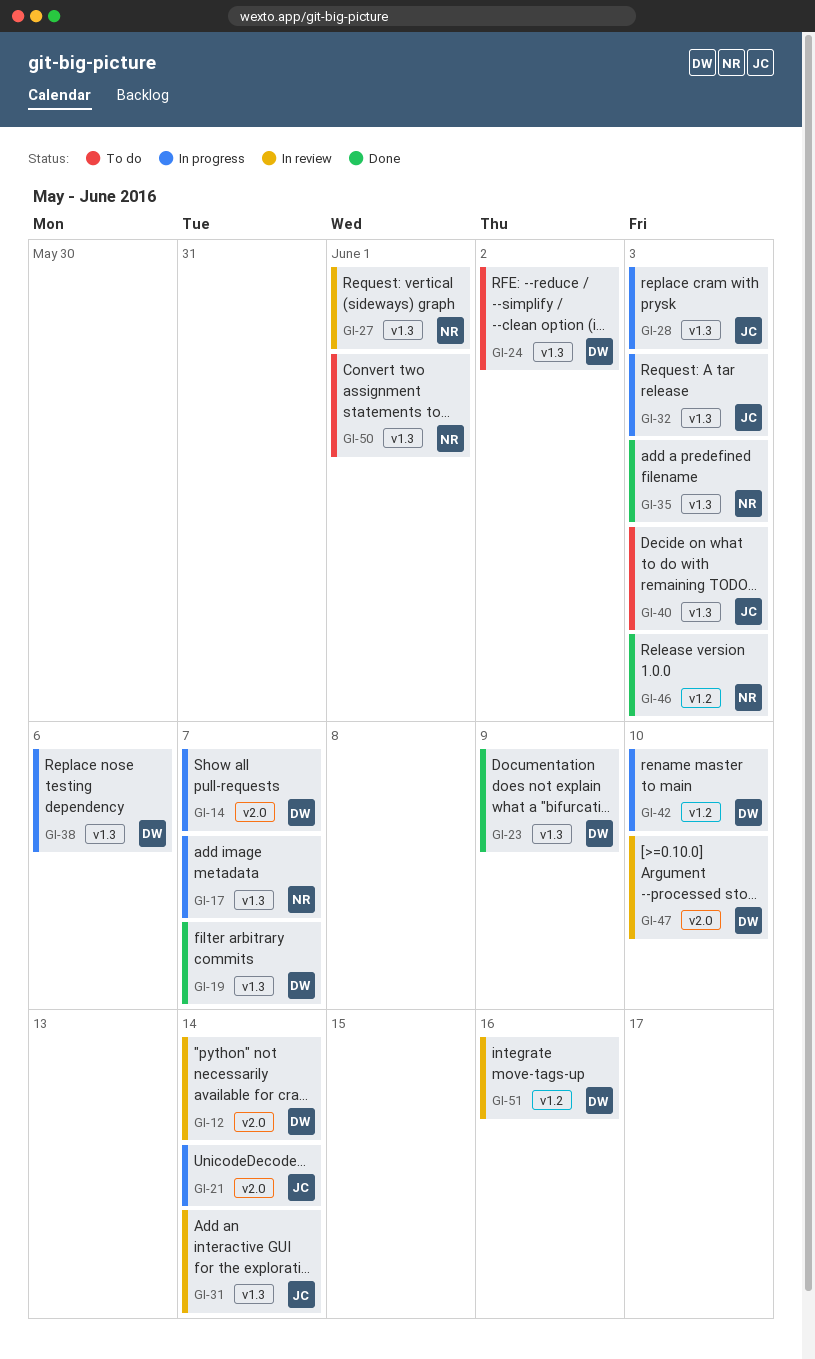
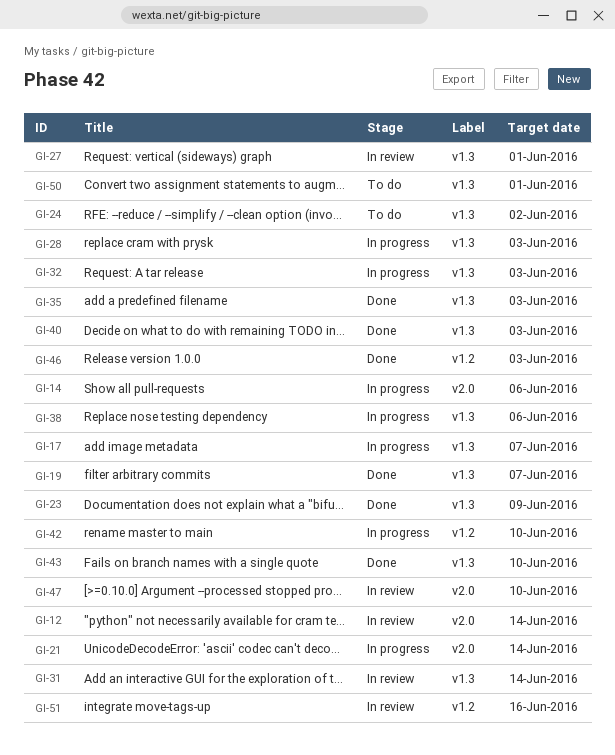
GI-14, due: Jun 7 -> Jun 6
GI-40, status: To do -> Done
GI-43: none -> present

